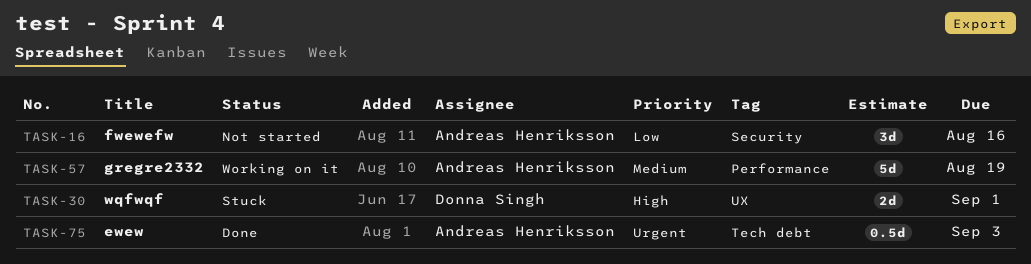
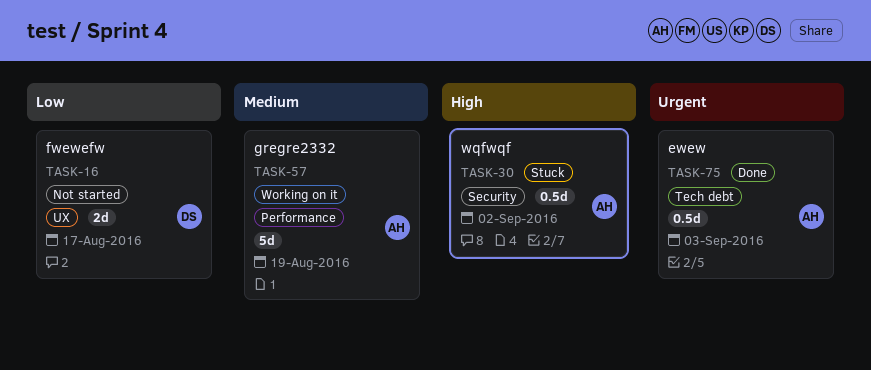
TASK-16, owner: Andreas Henriksson -> Donna Singh
TASK-16, label: Security -> UX
TASK-16, estimate: 3d -> 2d
TASK-16, due: Aug 16 -> Aug 17
TASK-30, owner: Donna Singh -> Andreas Henriksson
TASK-30, label: UX -> Security
TASK-30, estimate: 2d -> 0.5d
TASK-30, due: Sep 1 -> Sep 2

